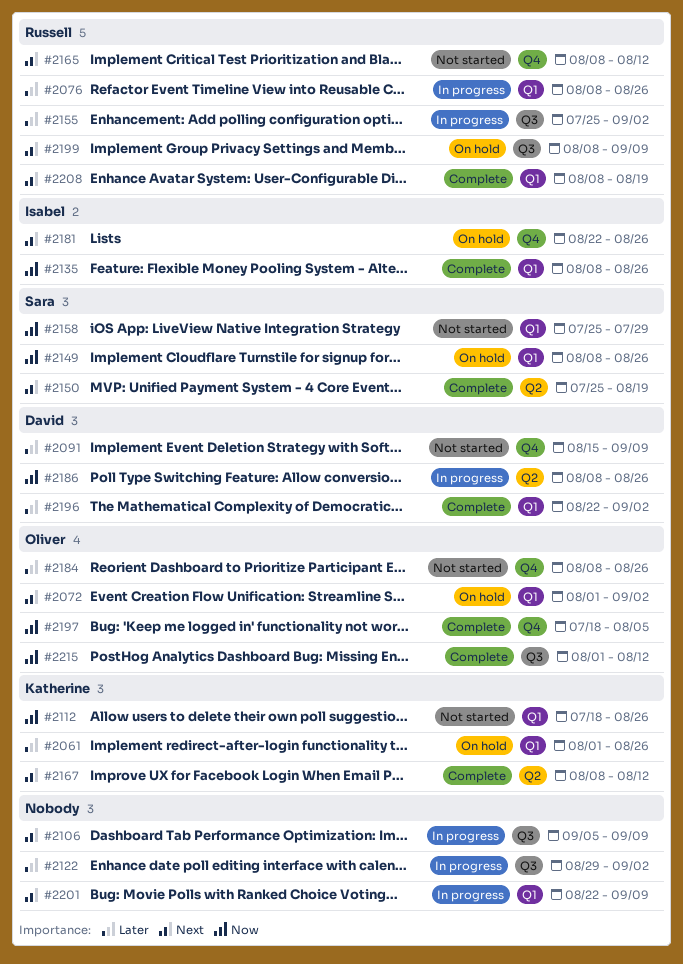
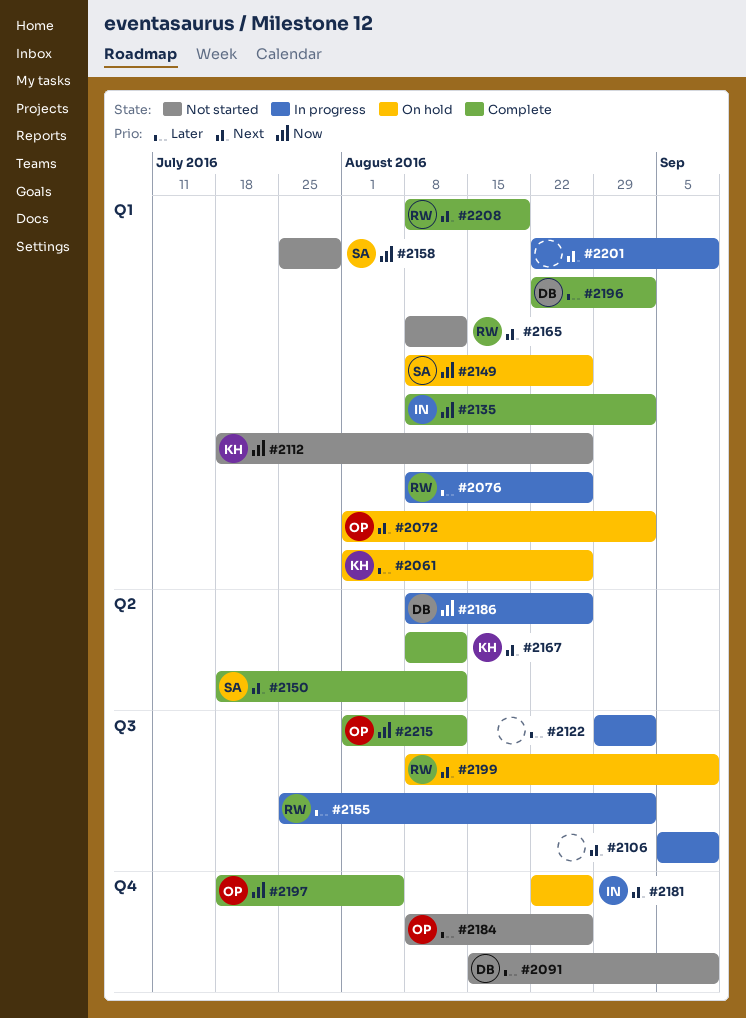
#2135, due: Aug 26 -> Sep 2
#2150, start: Jul 25 -> Jul 18
#2150, due: Aug 19 -> Aug 12
#2165, label: Q4 -> Q1

